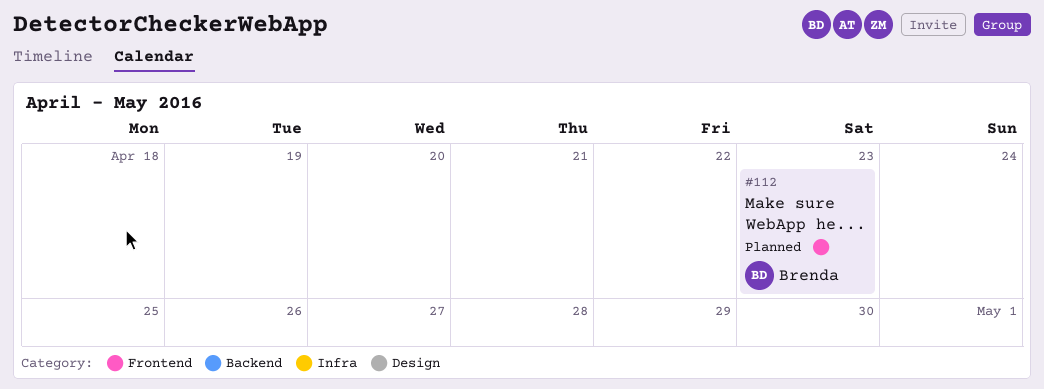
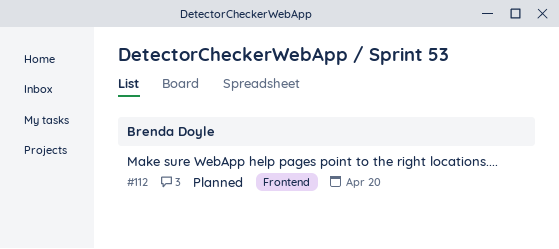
#112, due: Apr 23 -> Apr 20

